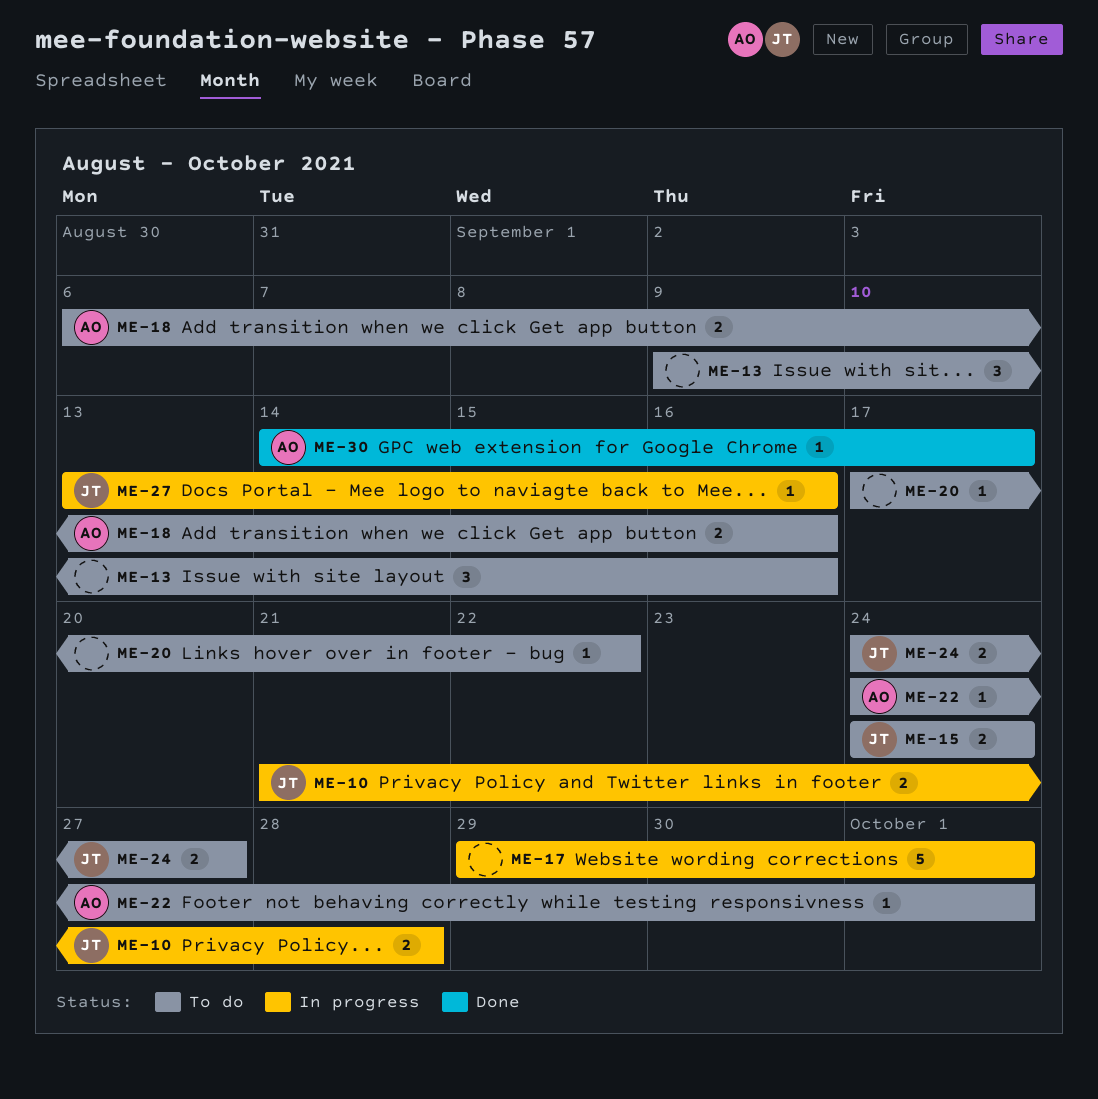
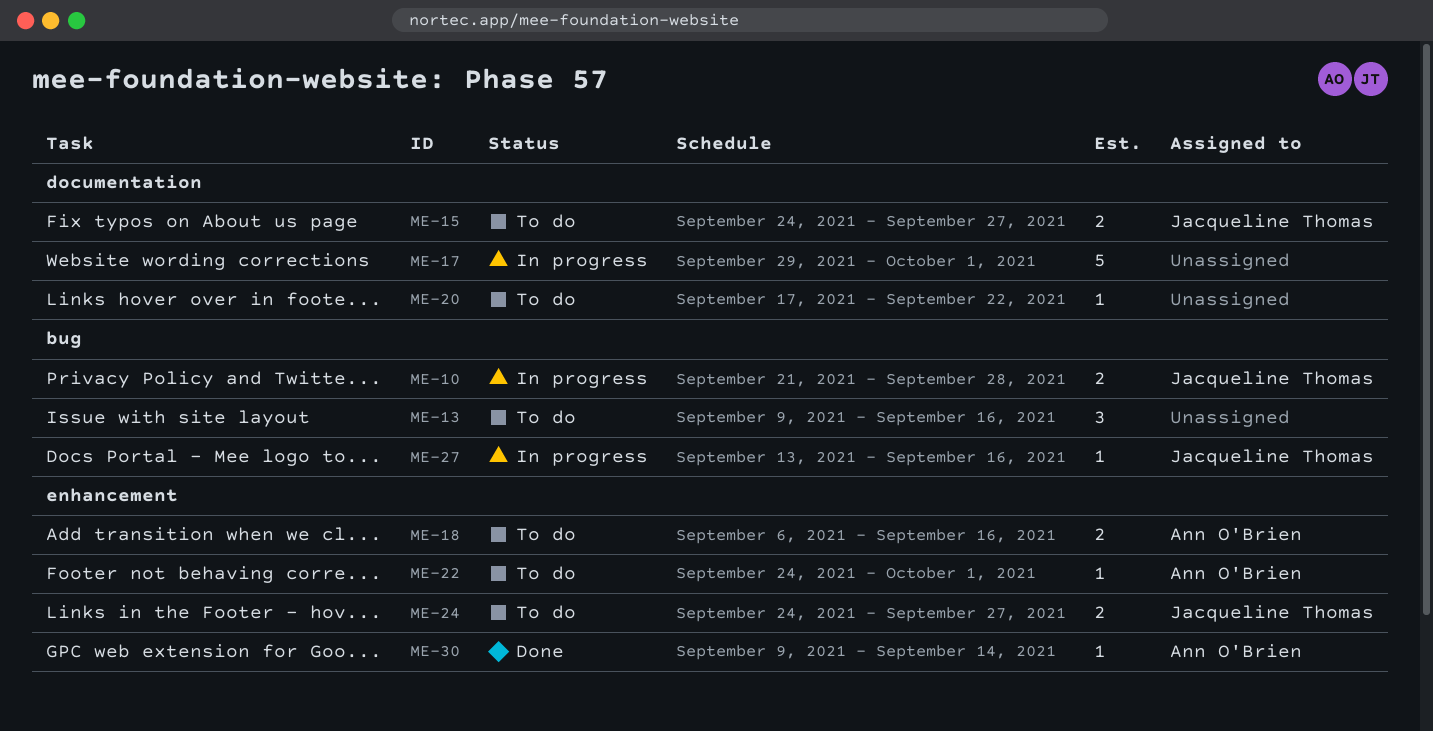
ME-15, due: Sep 24 -> Sep 27
ME-30, start: Sep 14 -> Sep 9
ME-30, due: Sep 17 -> Sep 14

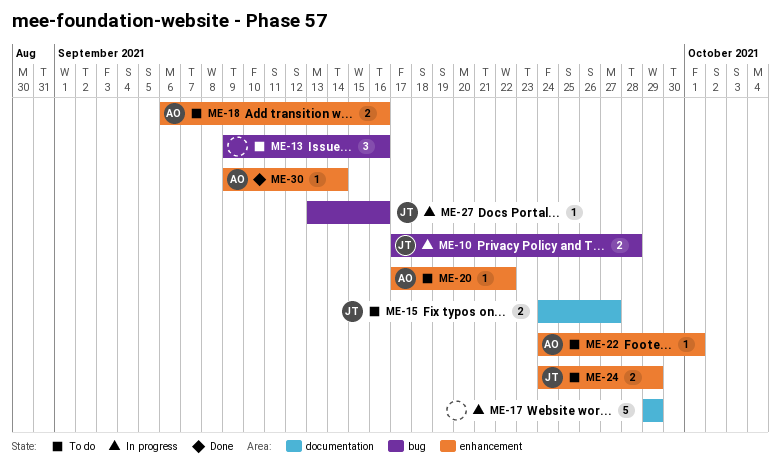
ME-10, start: Sep 21 -> Sep 17
ME-17, due: Oct 1 -> Sep 29
ME-20, owner: none -> Ann O'Brien
ME-20, label: documentation -> enhancement
ME-24, due: Sep 27 -> Sep 29

